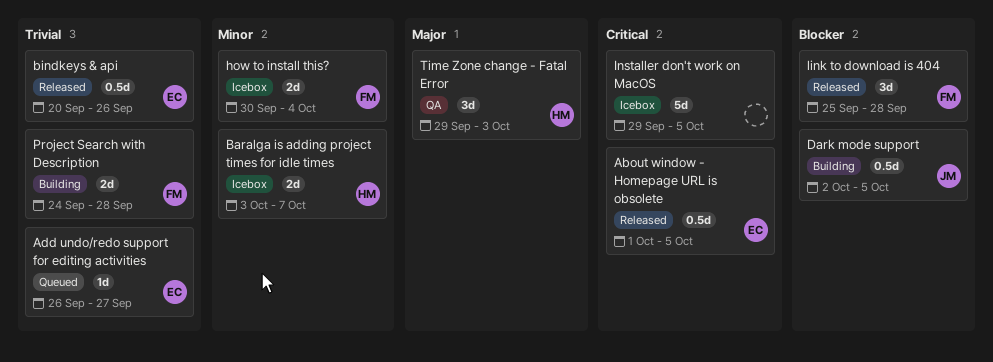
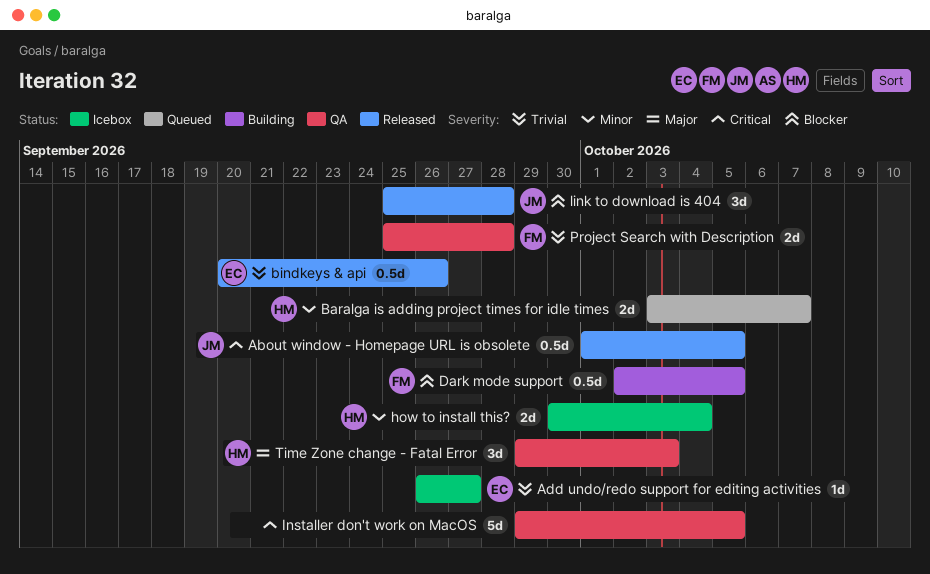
About window - Homepage URL is obsolete, owner: EC -> JM
Add undo/redo support for editing activities, status: Queued -> Icebox
Baralga is adding project times for idle times, status: Icebox -> Queued
Dark mode support, owner: JM -> FM
how to install this?, owner: FM -> HM
Installer don't work on MacOS, status: Icebox -> QA
link to download is 404, owner: FM -> JM
Project Search with Description, status: Building -> QA
Project Search with Description, start: Sep 24 -> Sep 25

